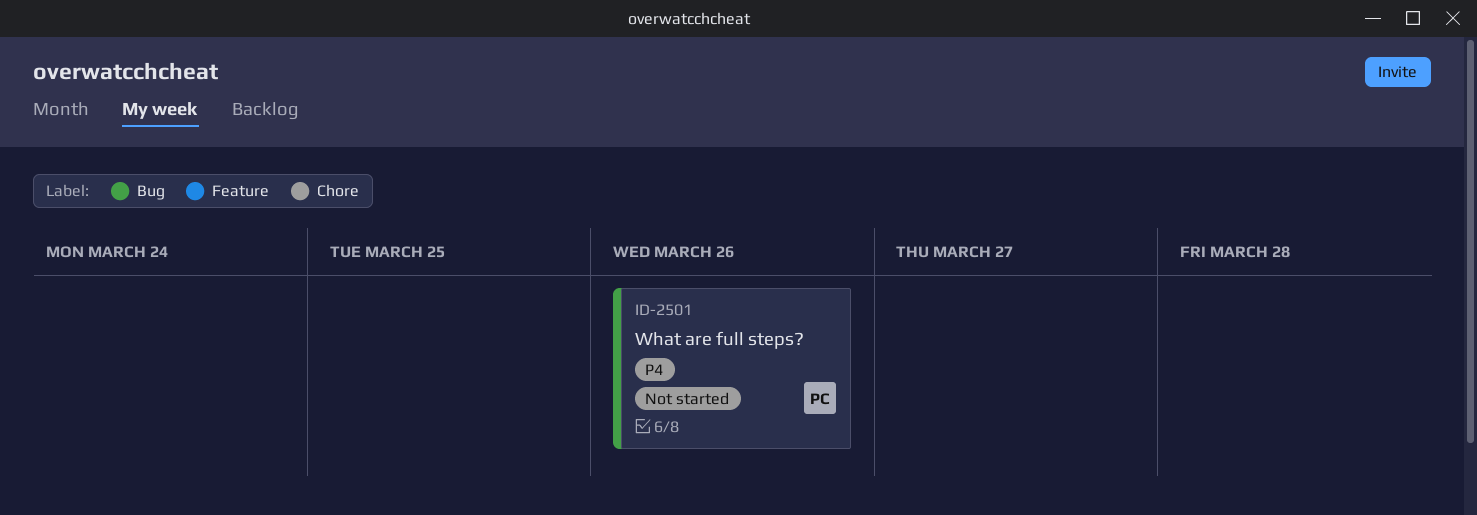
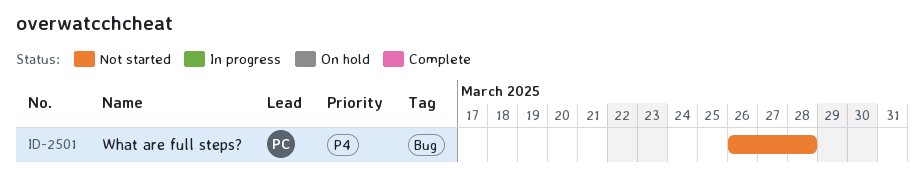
ID-2501, due: Mar 26 -> Mar 28

